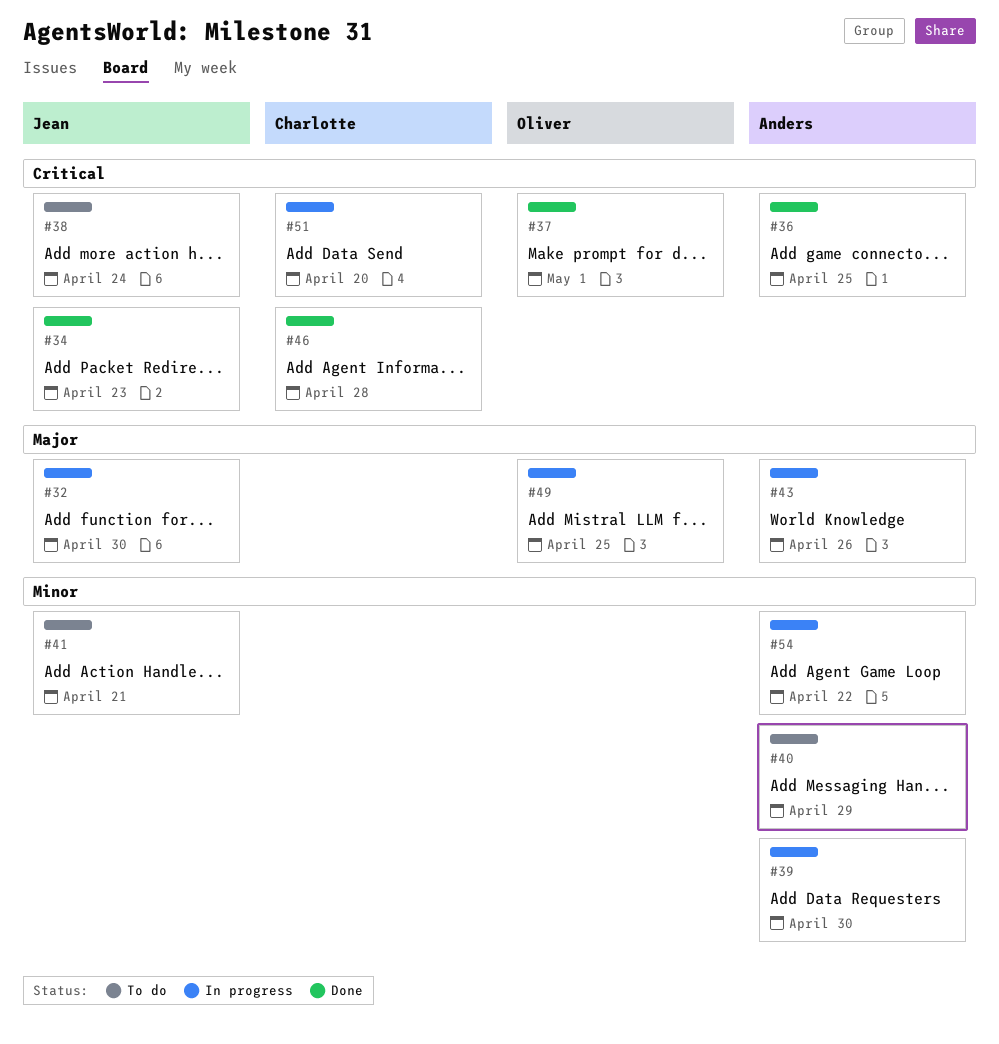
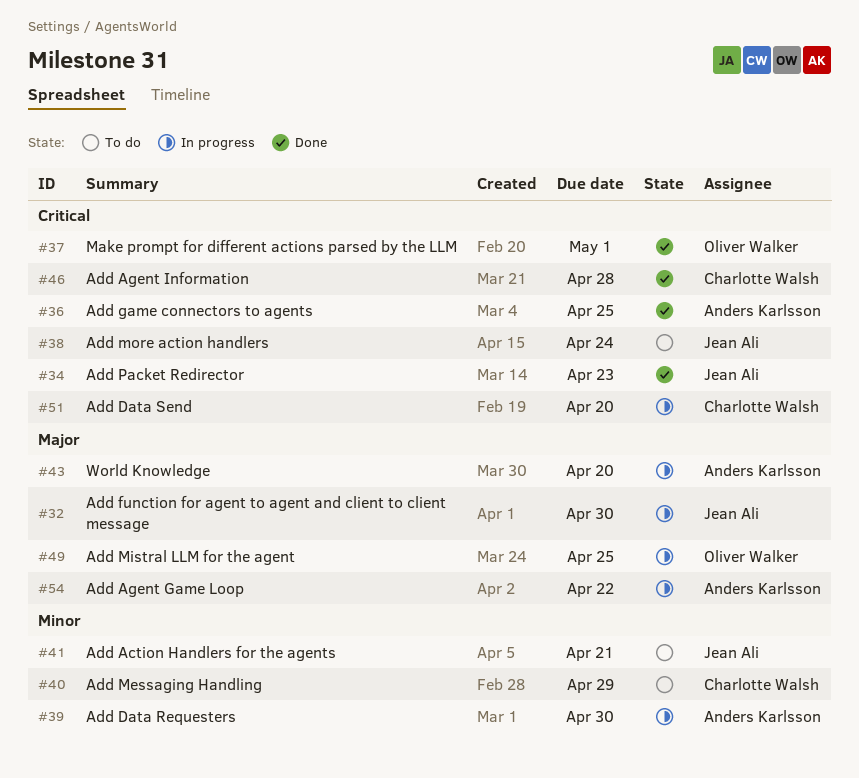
#40, owner: Anders Karlsson -> Charlotte Walsh
#43, due: Apr 26 -> Apr 20
#54, priority: Minor -> Major

